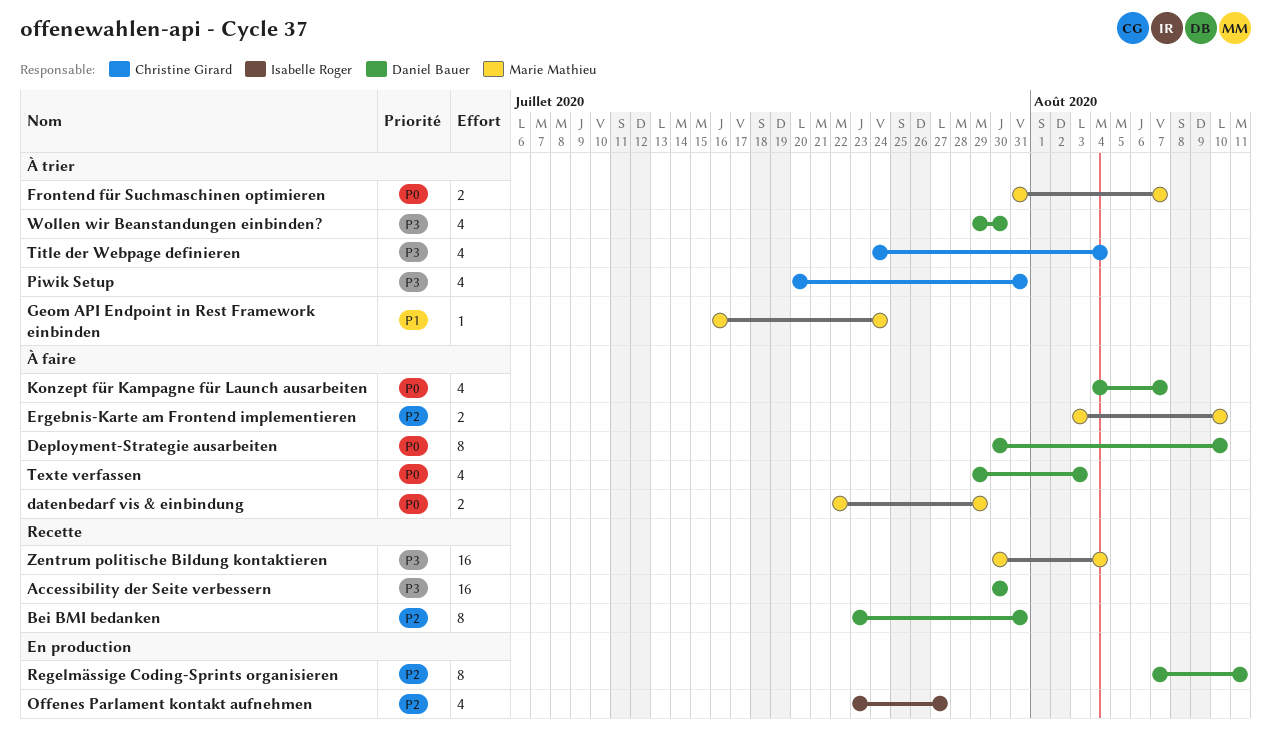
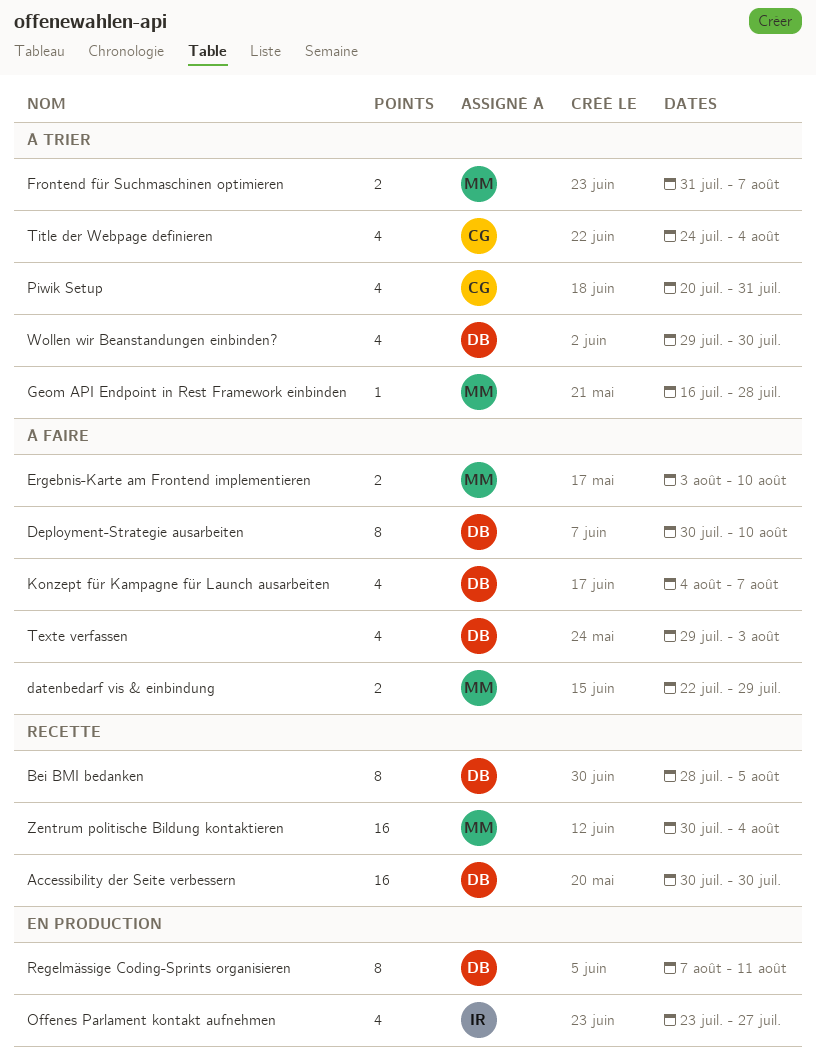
Bei BMI bedanken, start: Jul 23 -> Jul 28
Bei BMI bedanken, due: Jul 31 -> Aug 5
Geom API Endpoint in Rest Framework einbinden, due: Jul 24 -> Jul 28

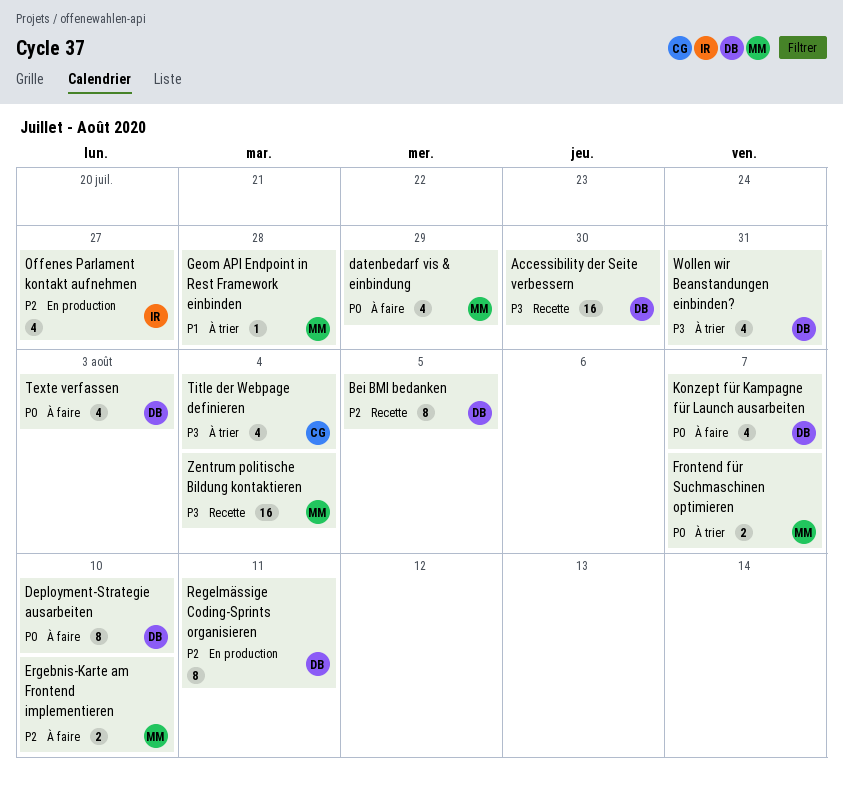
datenbedarf vis & einbindung, estimate: 2 -> 4
Piwik Setup: present -> none
Wollen wir Beanstandungen einbinden?, due: Jul 30 -> Jul 31

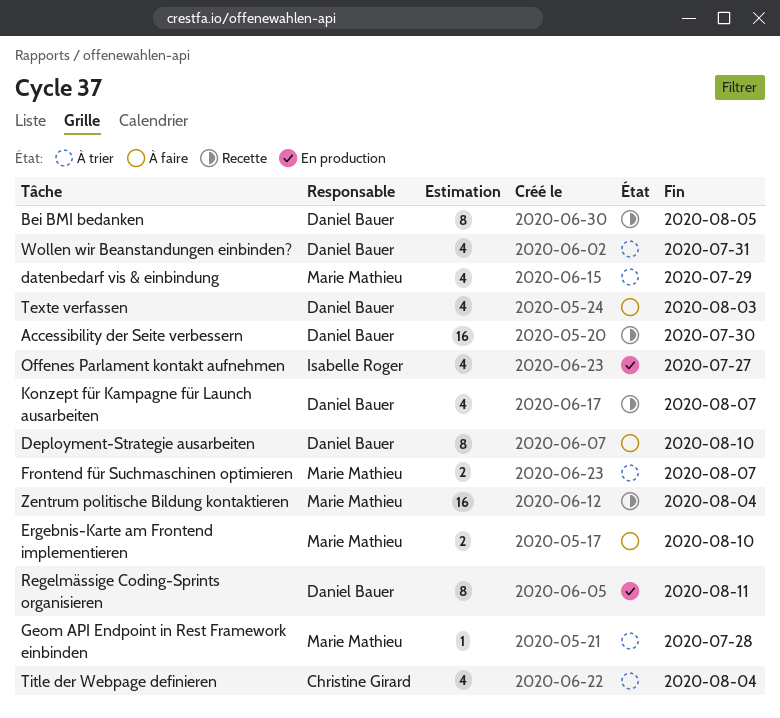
datenbedarf vis & einbindung, status: À faire -> À trier
Konzept für Kampagne für Launch ausarbeiten, status: À faire -> Recette

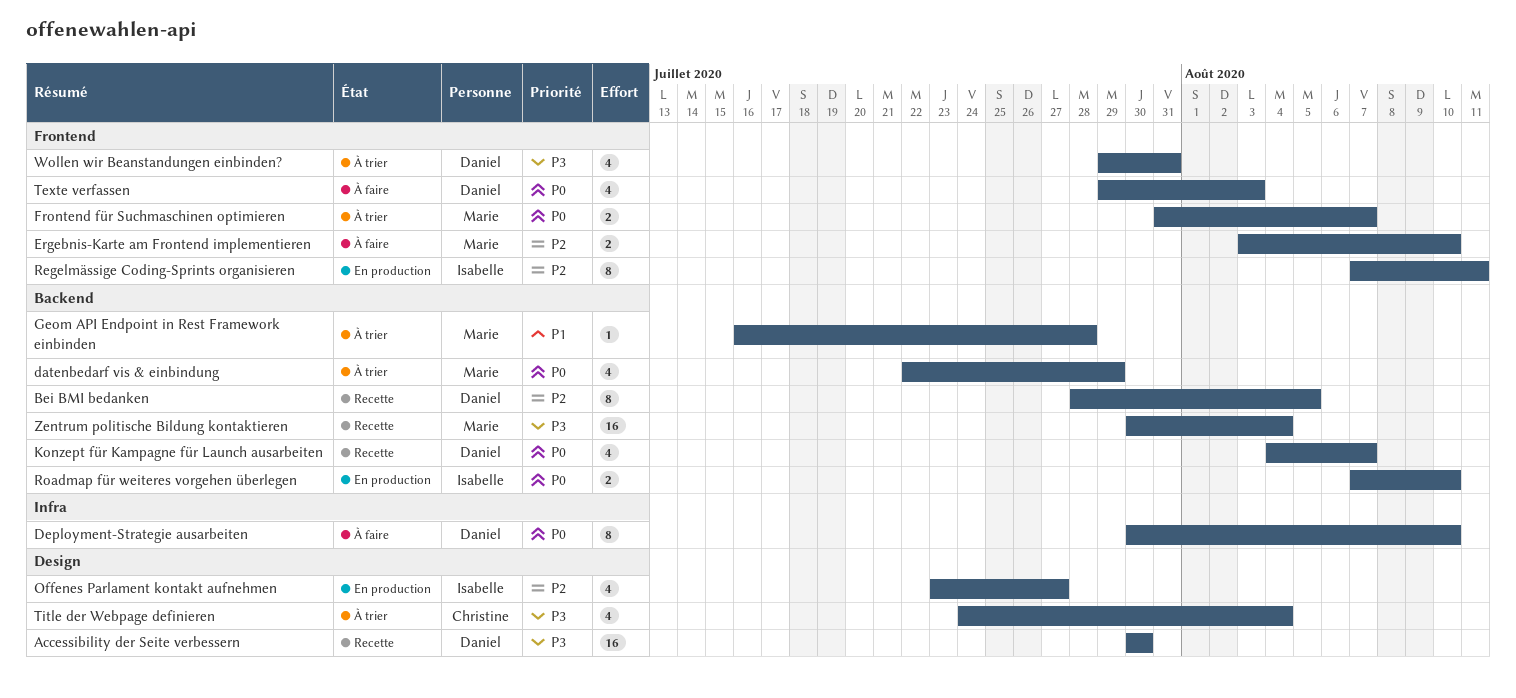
Regelmässige Coding-Sprints organisieren, owner: Daniel Bauer -> Isabelle Roger
Roadmap für weiteres vorgehen überlegen: none -> present

